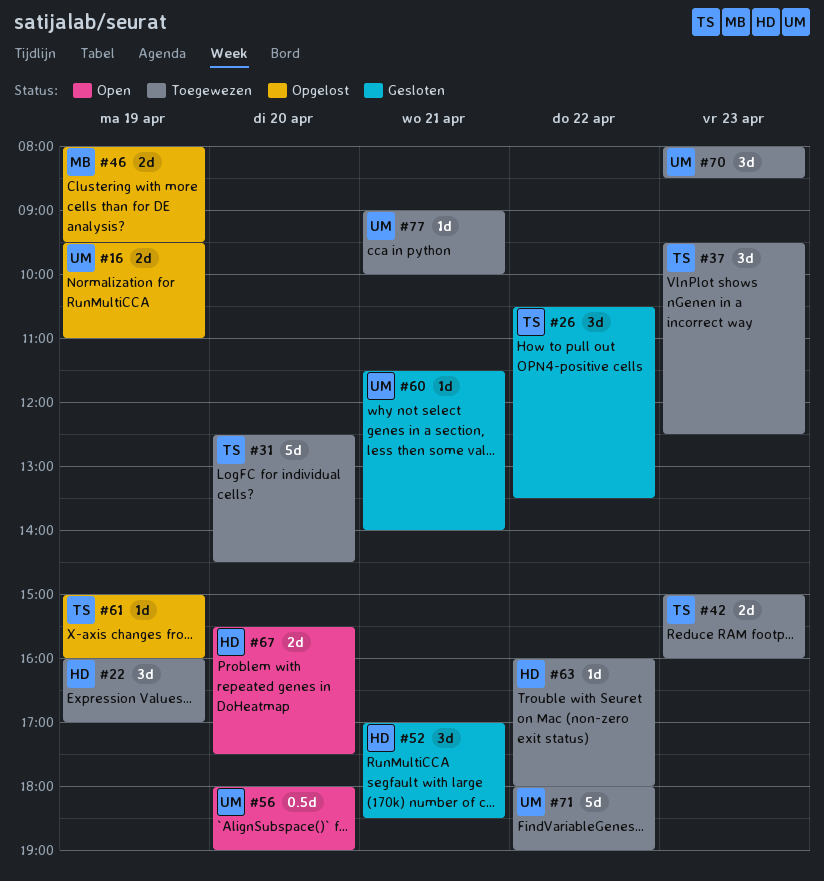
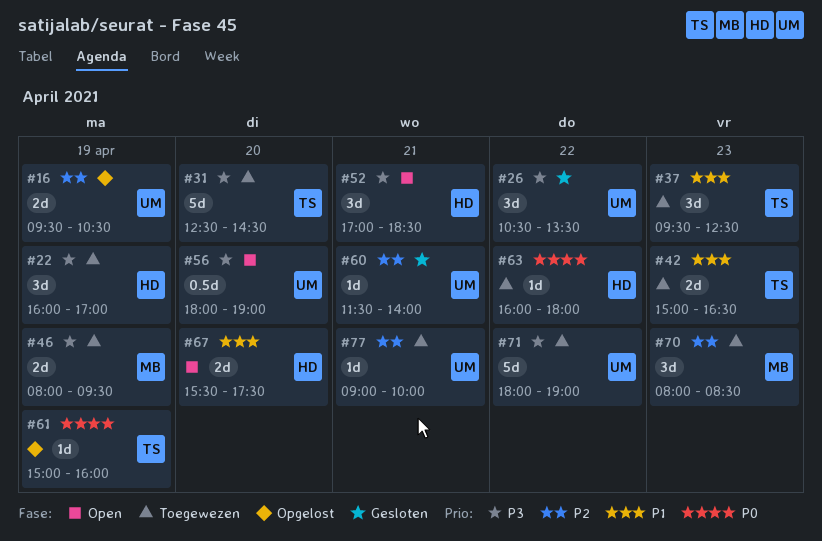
#16, ends: 11:00 -> 10:30
#26, owner: TS -> UM
#42, ends: 16:00 -> 16:30
#46, status: Opgelost -> Toegewezen
#52, status: Gesloten -> Open
#70, owner: UM -> MB

